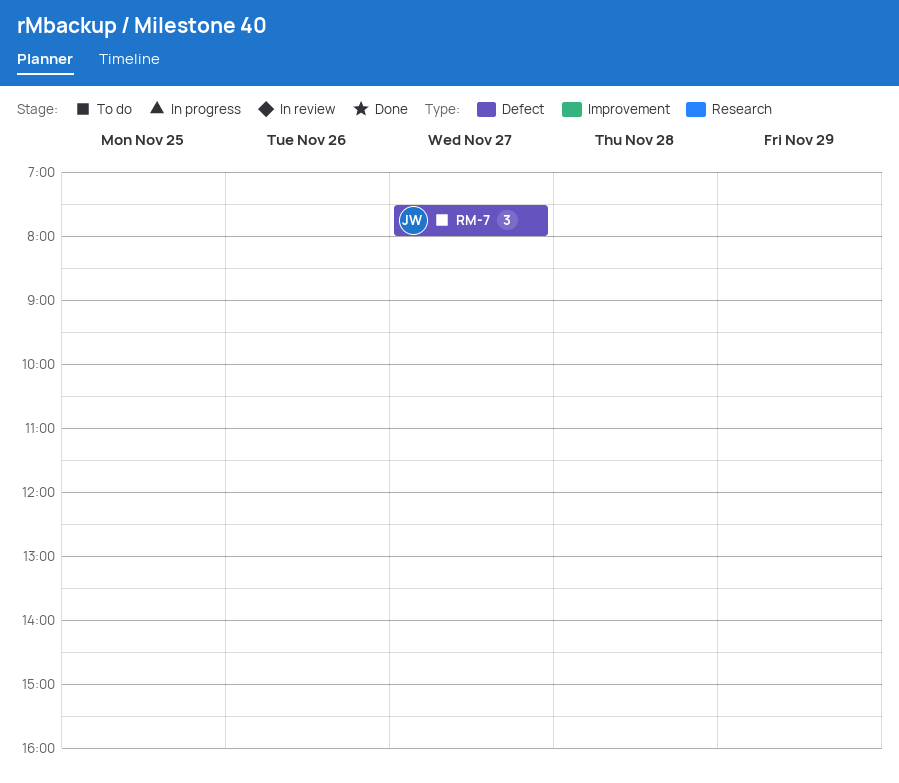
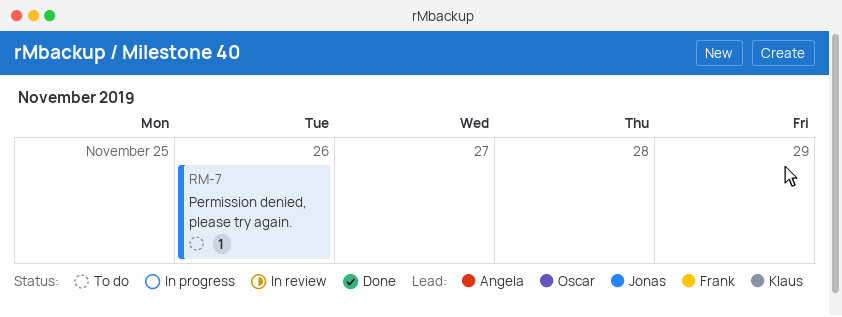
RM-7, estimate: 3 -> 1
RM-7, day: Nov 27 -> Nov 26

